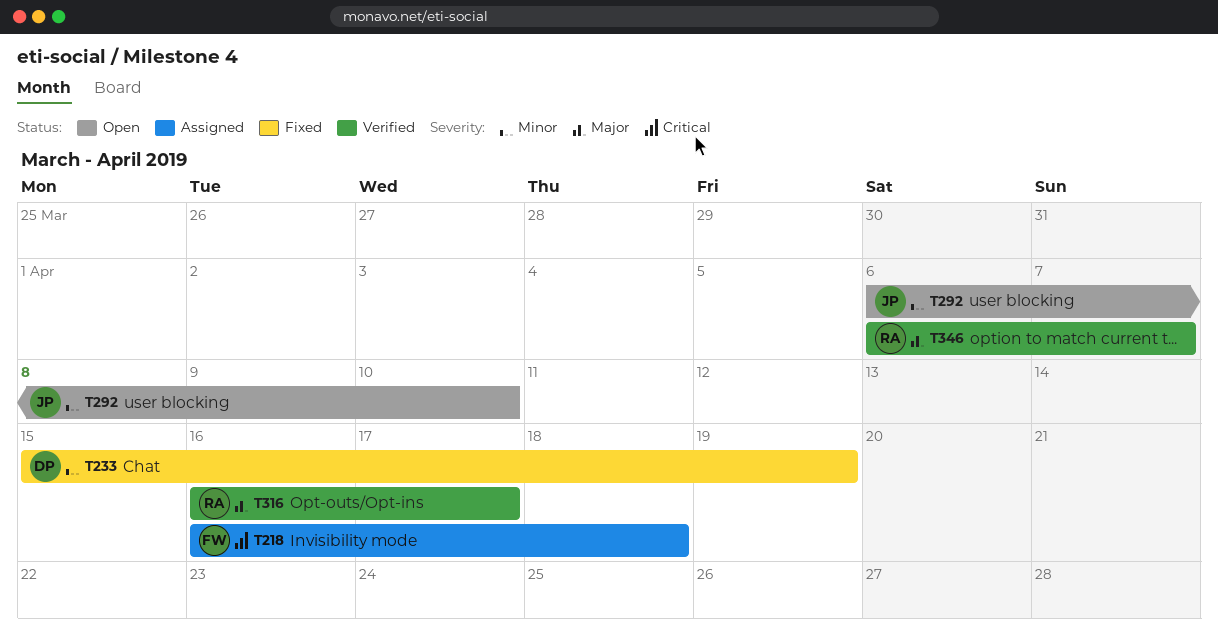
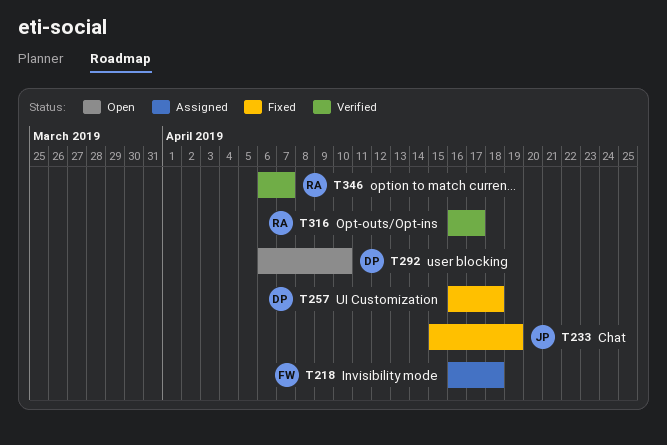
T233, owner: DP -> JP
T257: none -> present
T292, owner: JP -> DP

